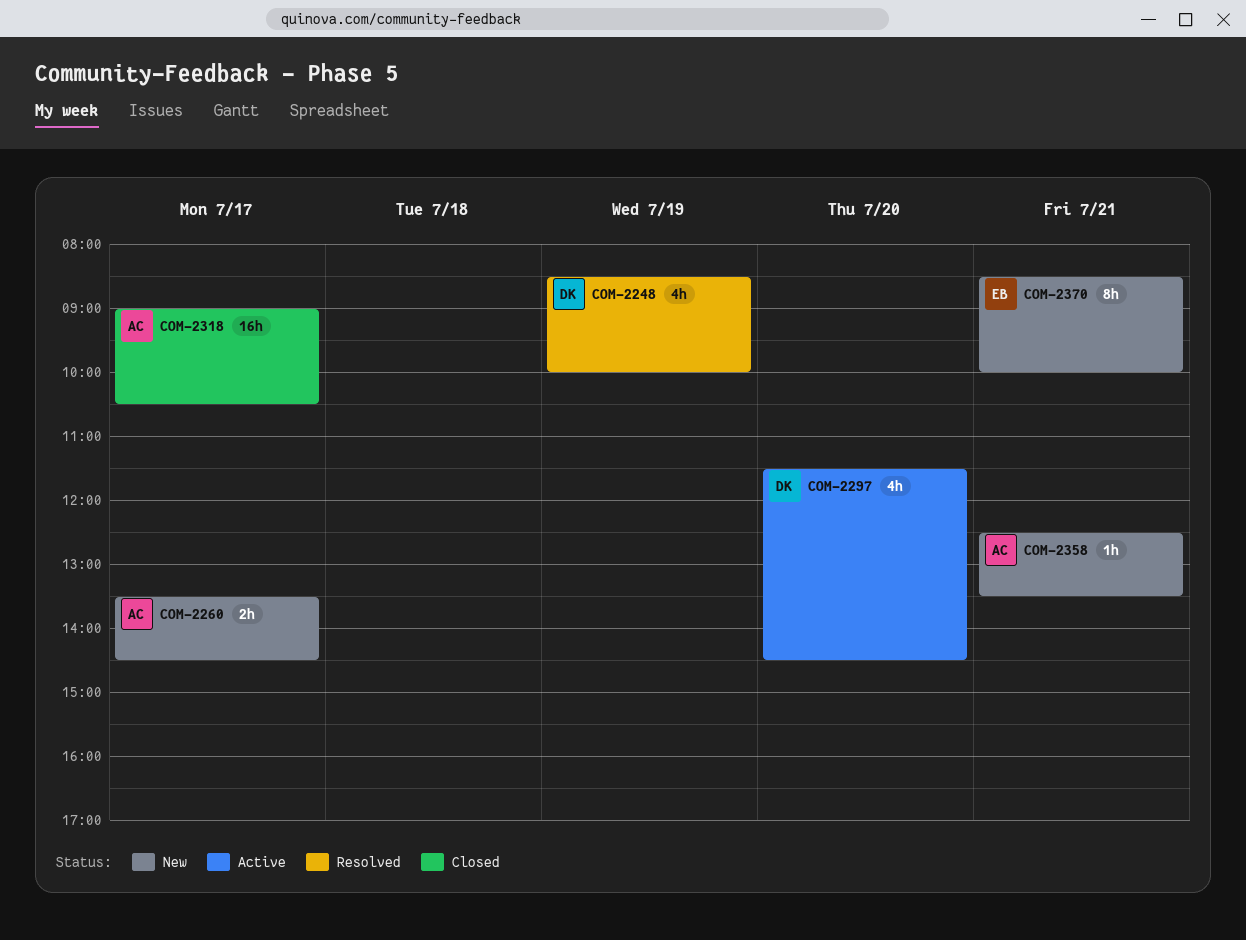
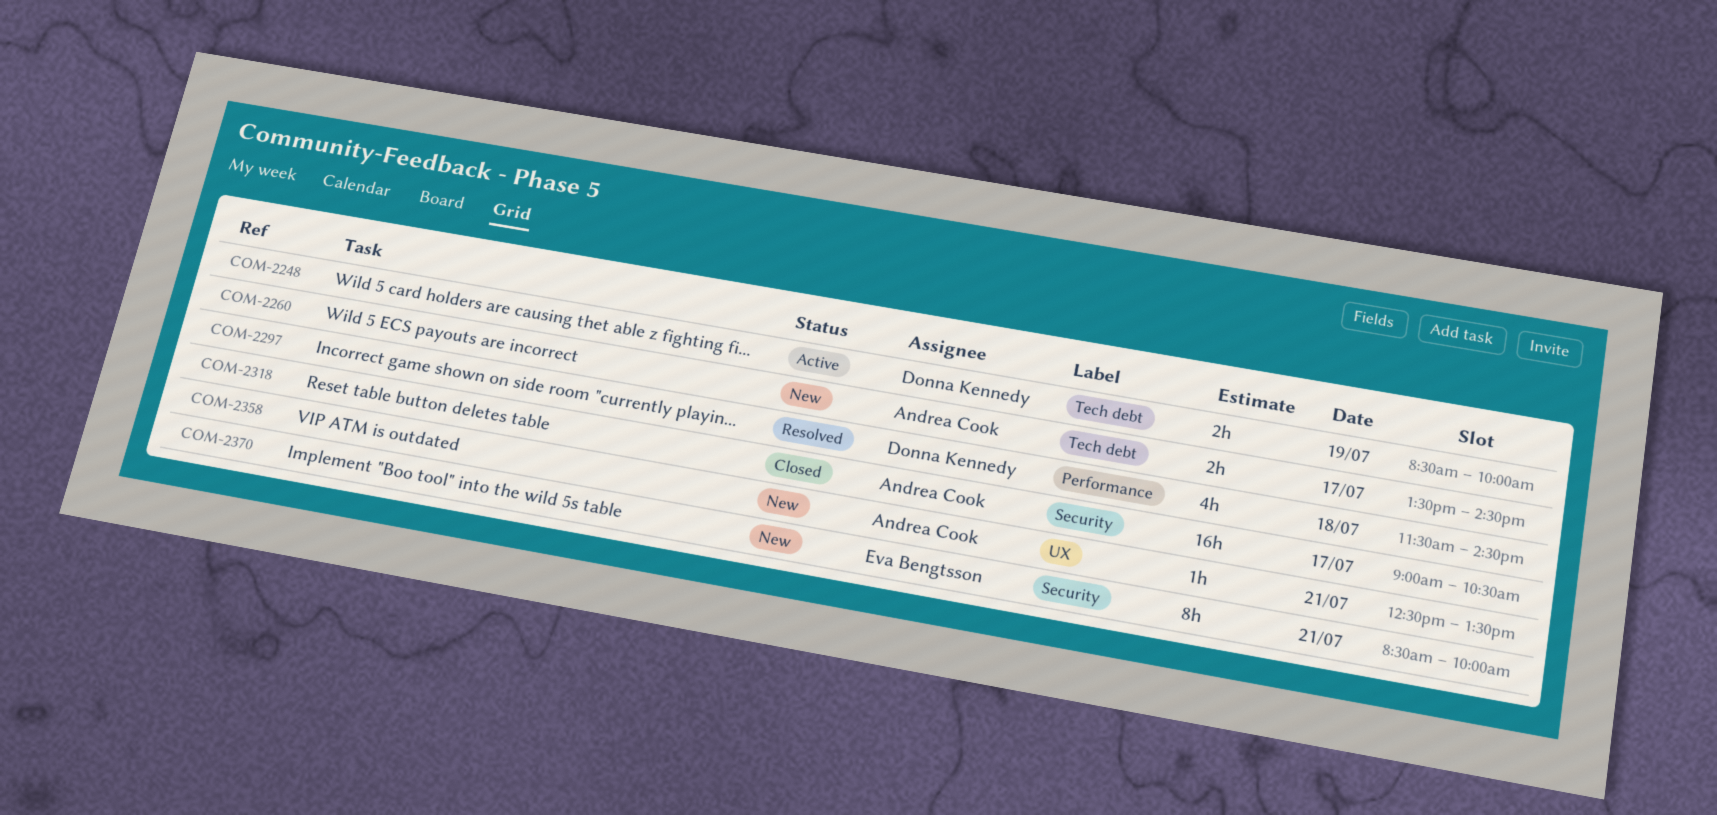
COM-2248, status: Resolved -> Active
COM-2248, estimate: 4h -> 2h
COM-2297, status: Active -> Resolved
COM-2297, day: Jul 20 -> Jul 18

